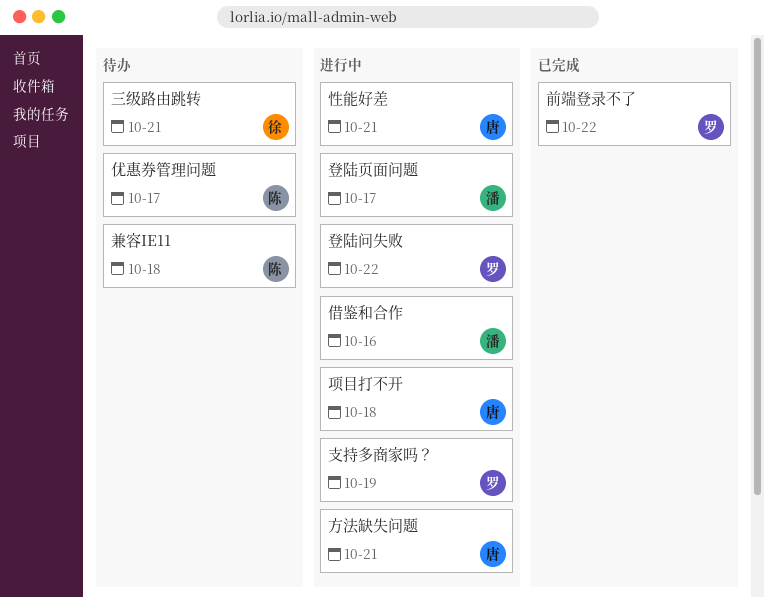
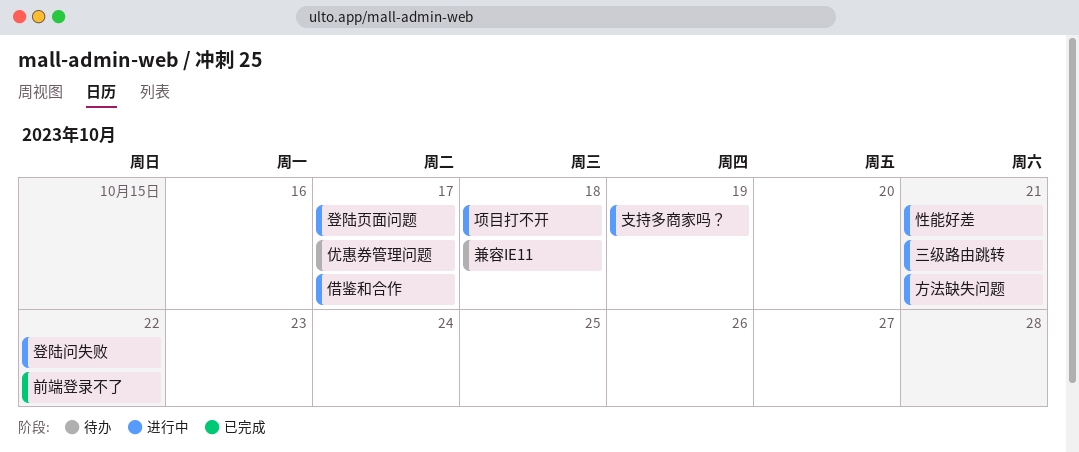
三级路由跳转, status: 待办 -> 进行中
借鉴和合作, due: Oct 16 -> Oct 17

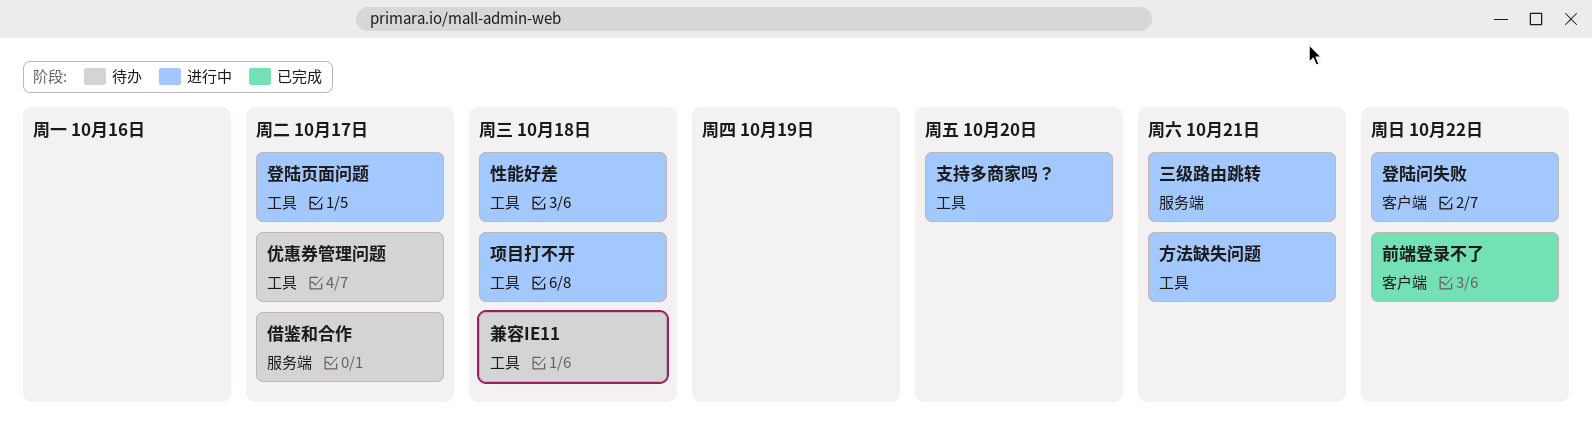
借鉴和合作, status: 进行中 -> 待办
性能好差, due: Oct 21 -> Oct 18
支持多商家吗？, due: Oct 19 -> Oct 20

